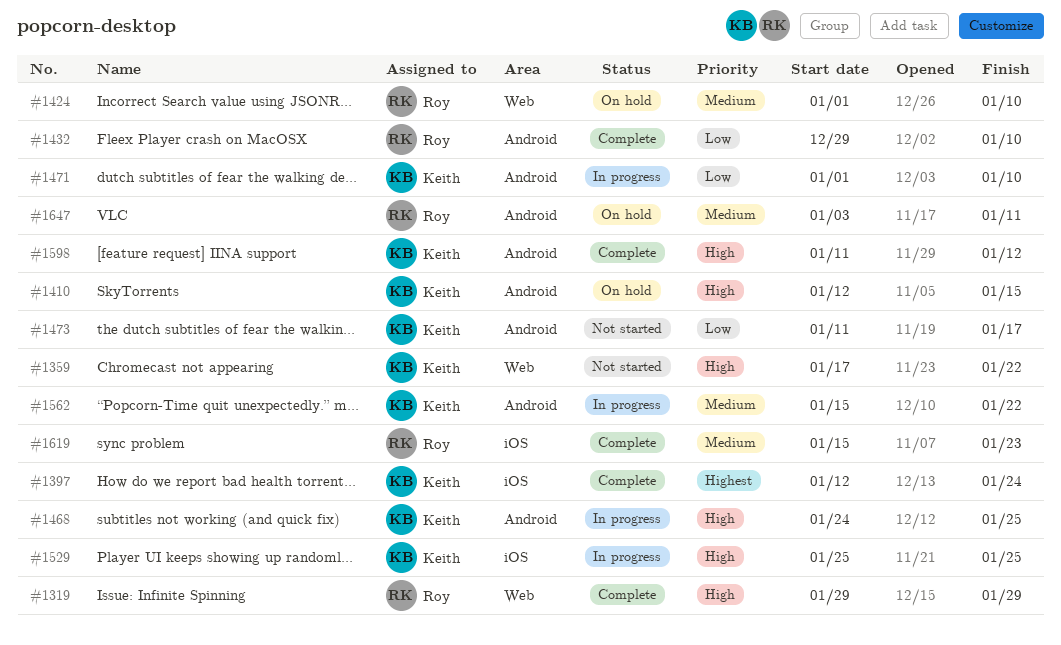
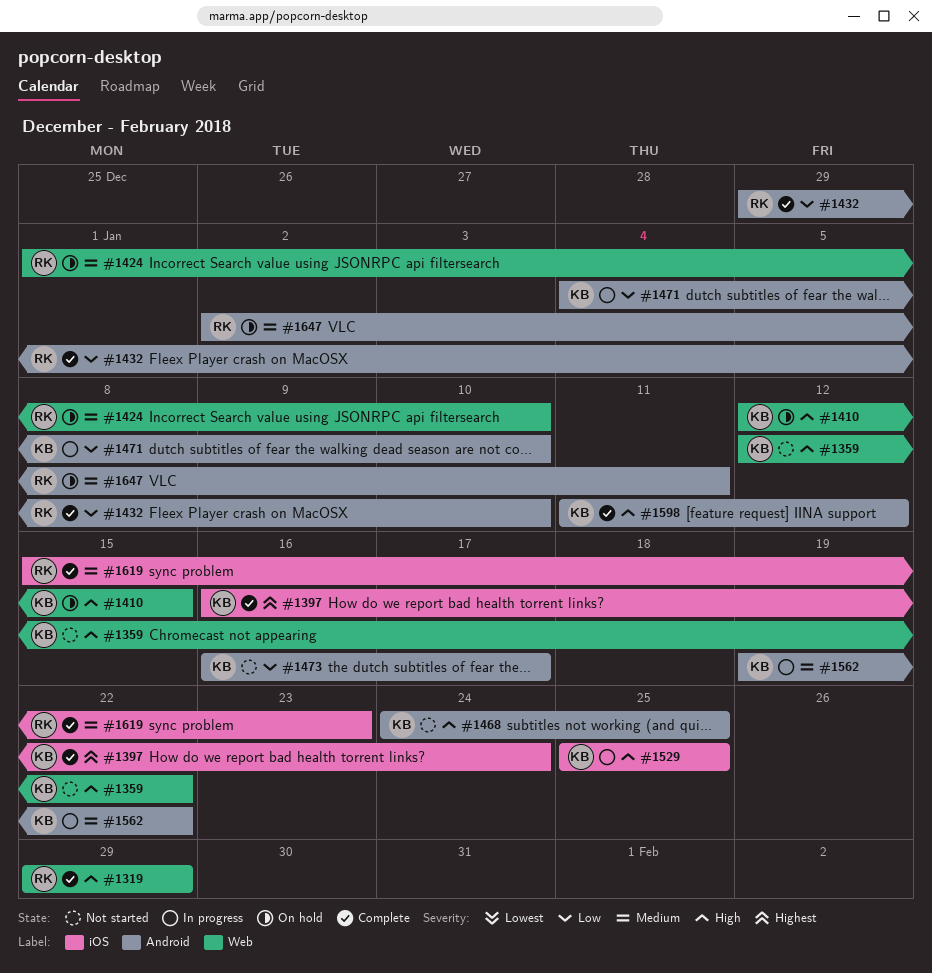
#1359, start: Jan 17 -> Jan 12
#1397, start: Jan 12 -> Jan 16
#1410, label: Android -> Web
#1468, status: In progress -> Not started
#1471, start: Jan 1 -> Jan 4
#1473, start: Jan 11 -> Jan 16
#1562, start: Jan 15 -> Jan 19
#1647, start: Jan 3 -> Jan 2

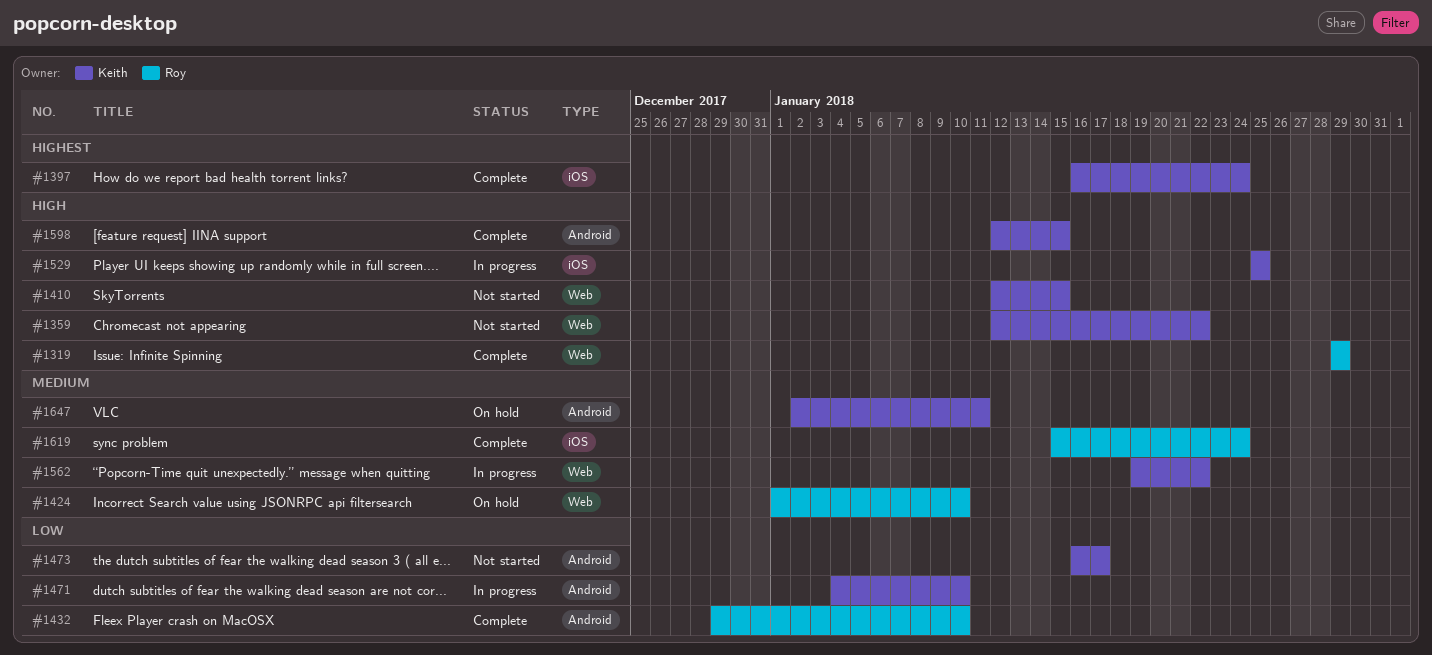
#1410, status: On hold -> Not started
#1468: present -> none
#1562, label: Android -> Web
#1598, start: Jan 11 -> Jan 12
#1598, due: Jan 12 -> Jan 15
#1619, due: Jan 23 -> Jan 24
#1647, owner: Roy -> Keith

